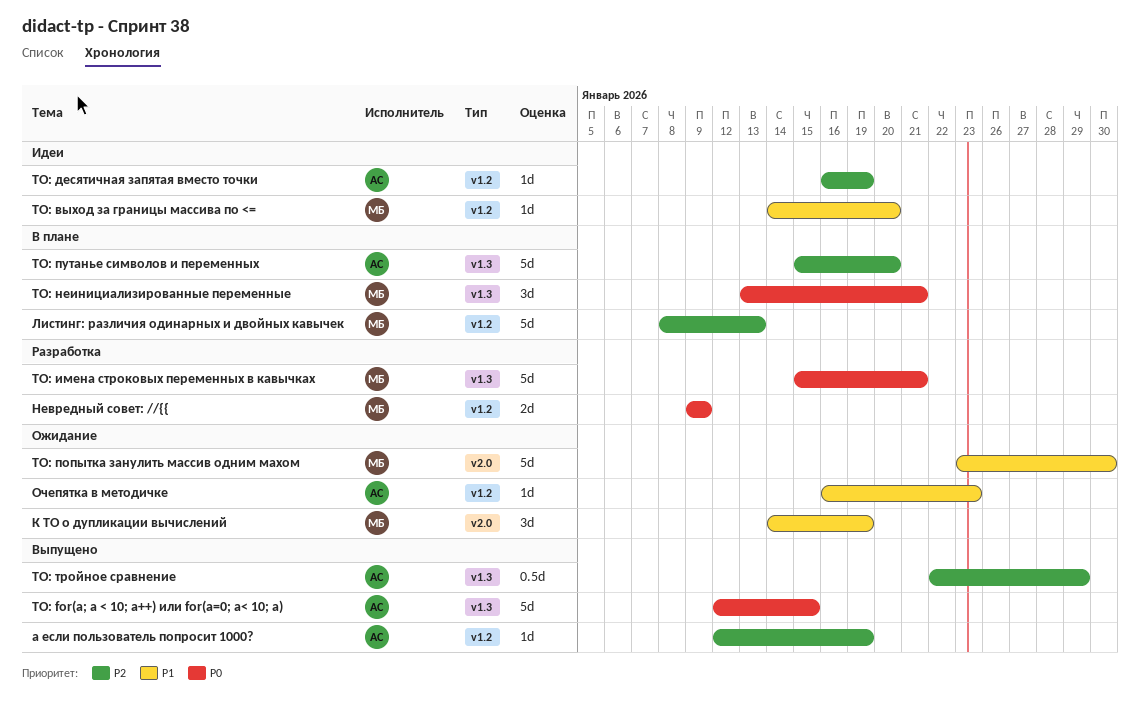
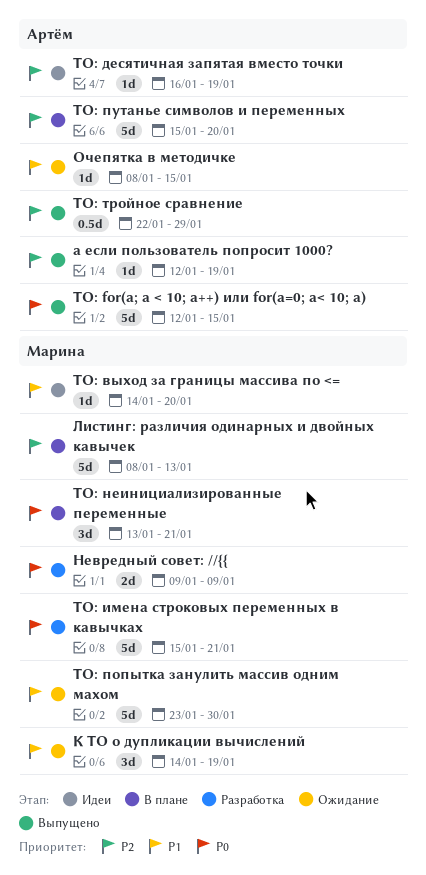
Очепятка в методичке, start: Jan 16 -> Jan 8
Очепятка в методичке, due: Jan 23 -> Jan 15

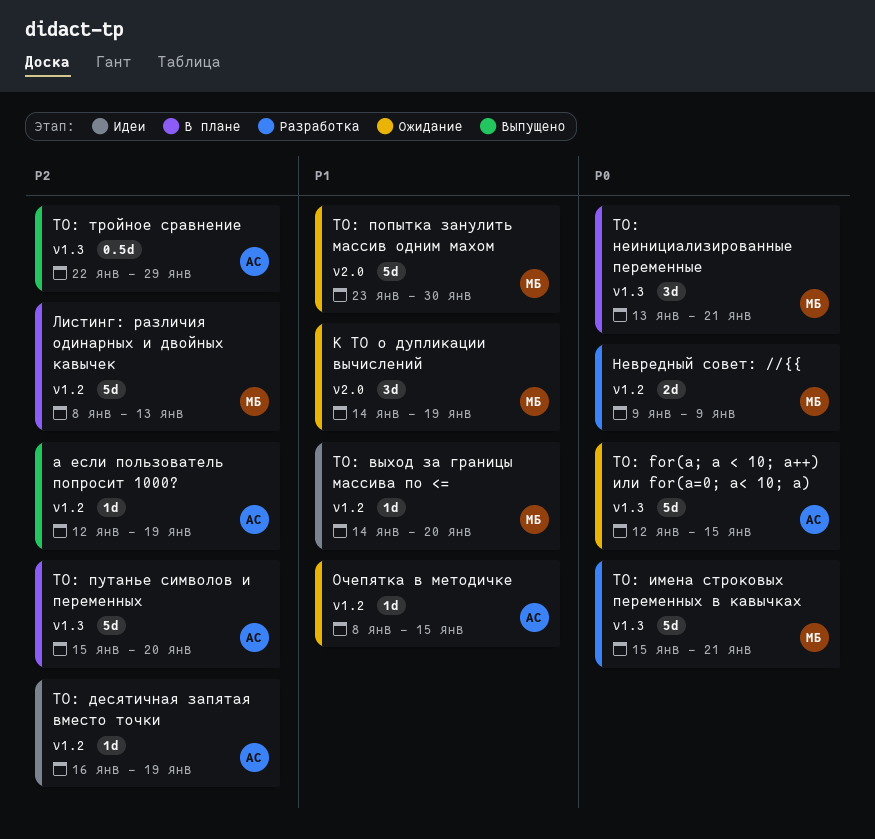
ТО: for(a; a < 10; a++) или for(a=0; a< 10; a), status: Выпущено -> Ожидание

